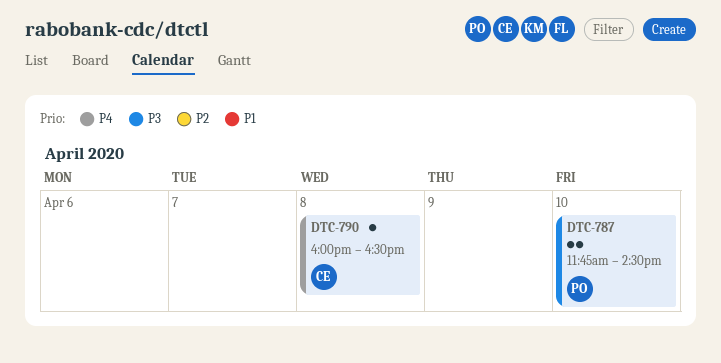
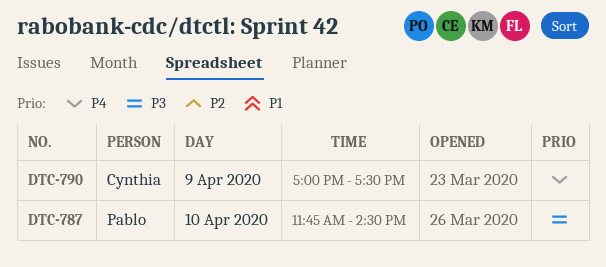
DTC-790, day: Apr 8 -> Apr 9
DTC-790, begins: 16:00 -> 17:00
DTC-790, ends: 16:30 -> 17:30

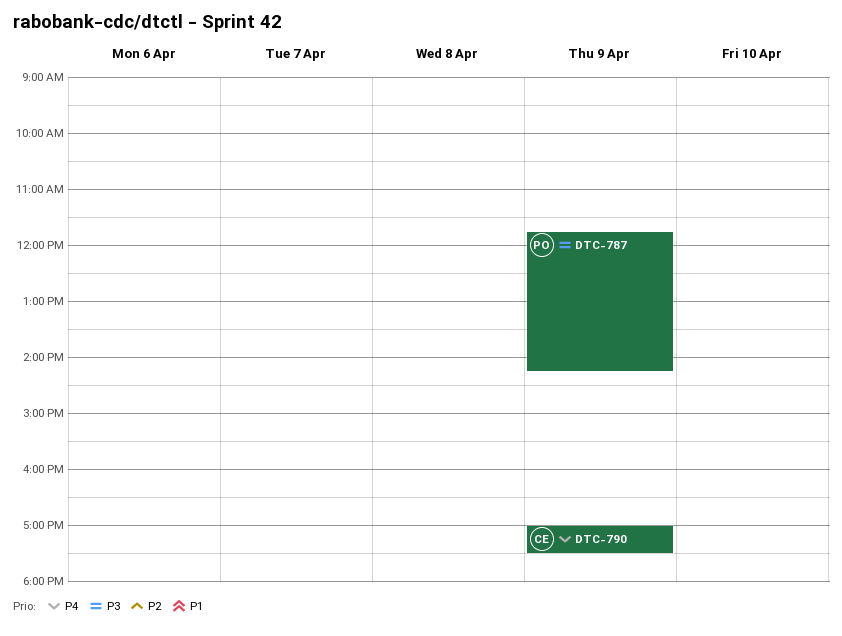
DTC-787, day: Apr 10 -> Apr 9
DTC-787, ends: 14:30 -> 14:15

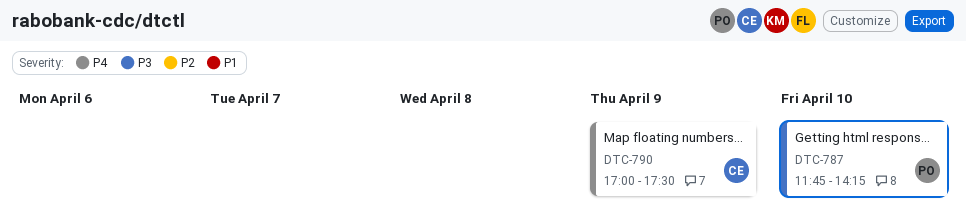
DTC-787, day: Apr 9 -> Apr 10

